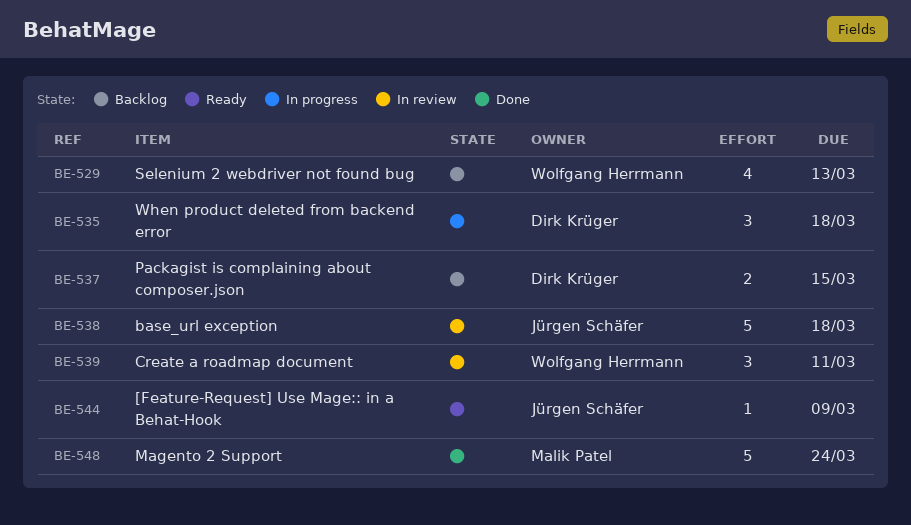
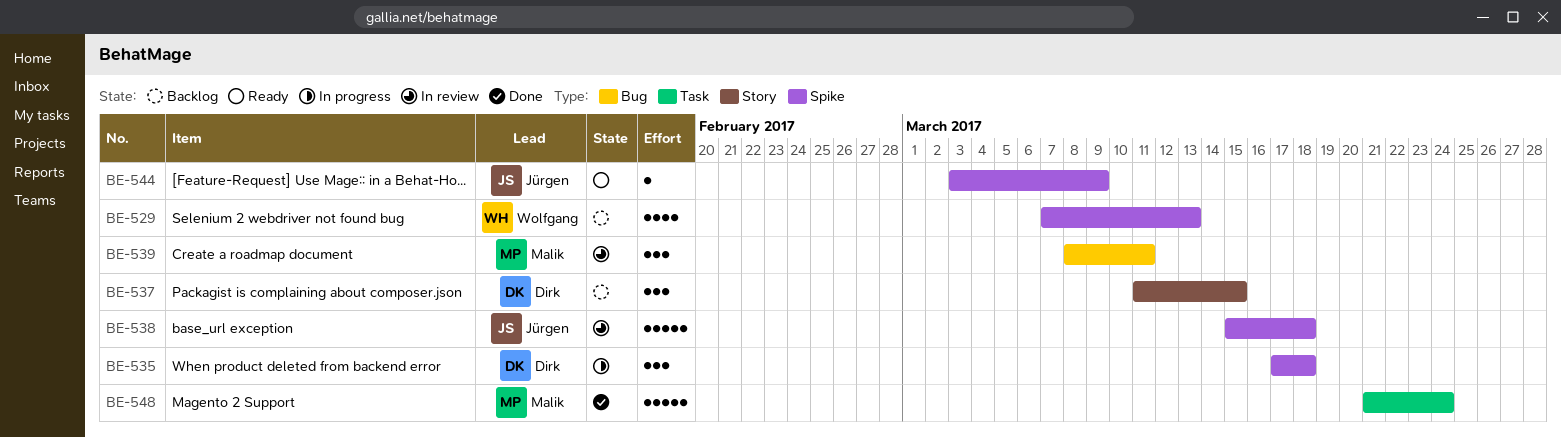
BE-537, estimate: 2 -> 3
BE-539, owner: Wolfgang Herrmann -> Malik Patel

